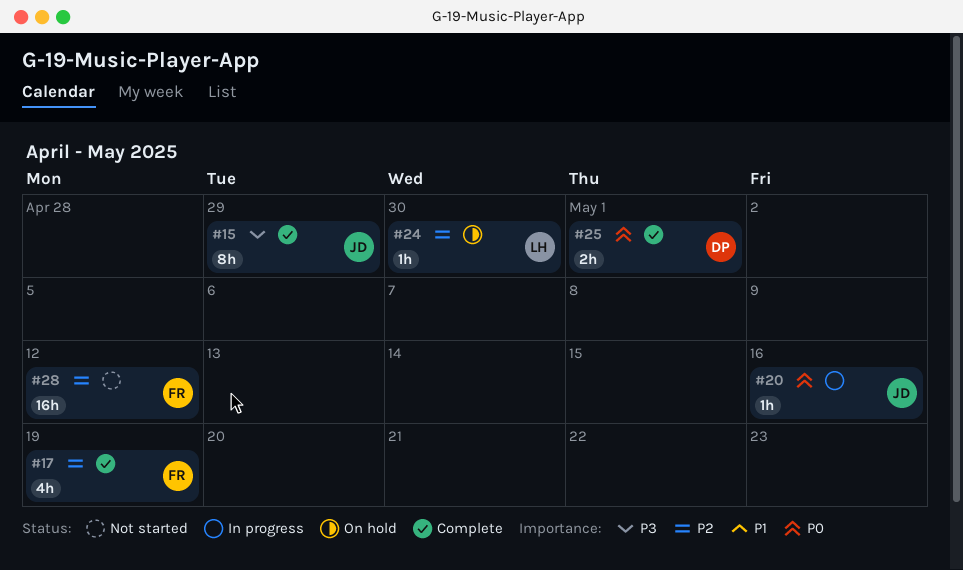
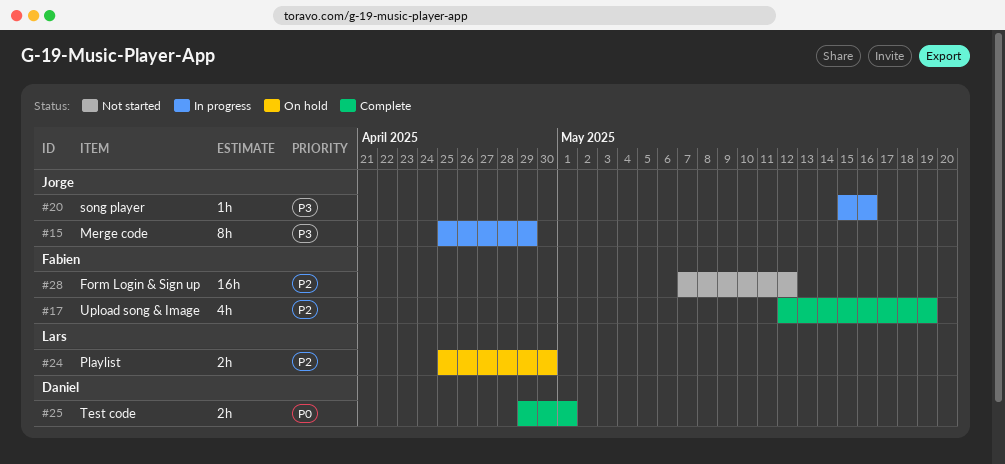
#15, status: Complete -> In progress
#20, priority: P0 -> P3
#24, estimate: 1h -> 2h

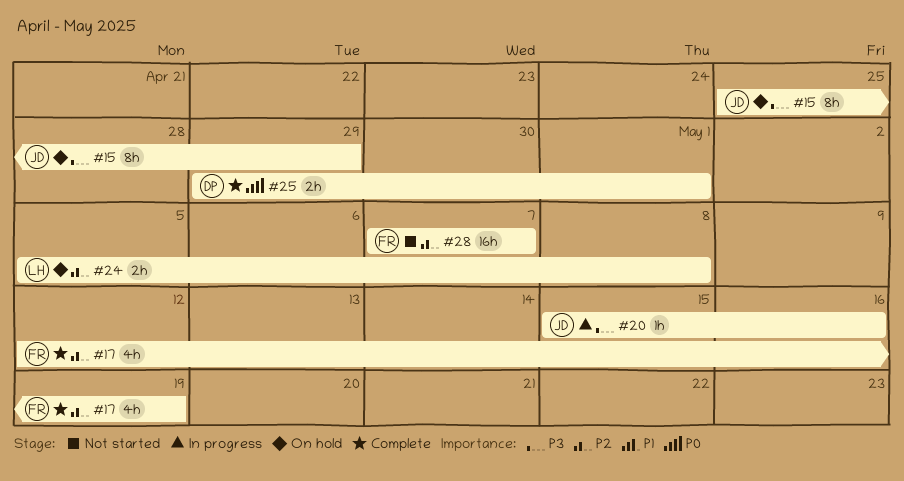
#15, status: In progress -> On hold
#24, start: Apr 25 -> May 5
#24, due: Apr 30 -> May 8
#28, due: May 12 -> May 7

